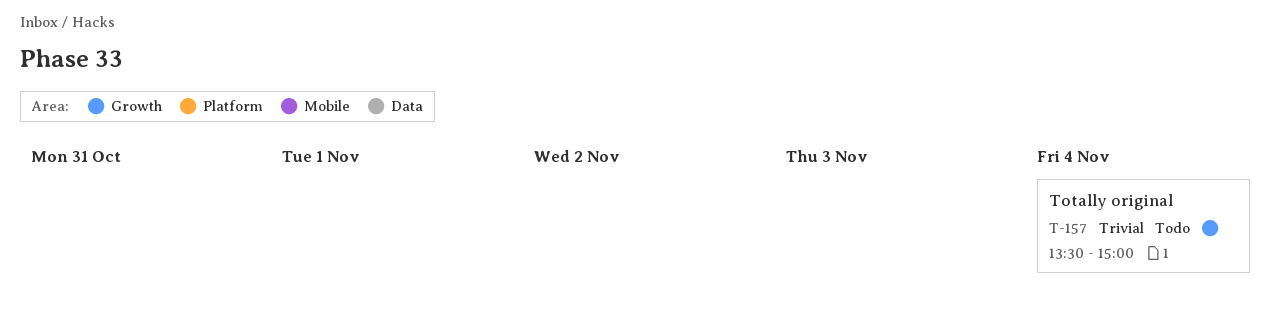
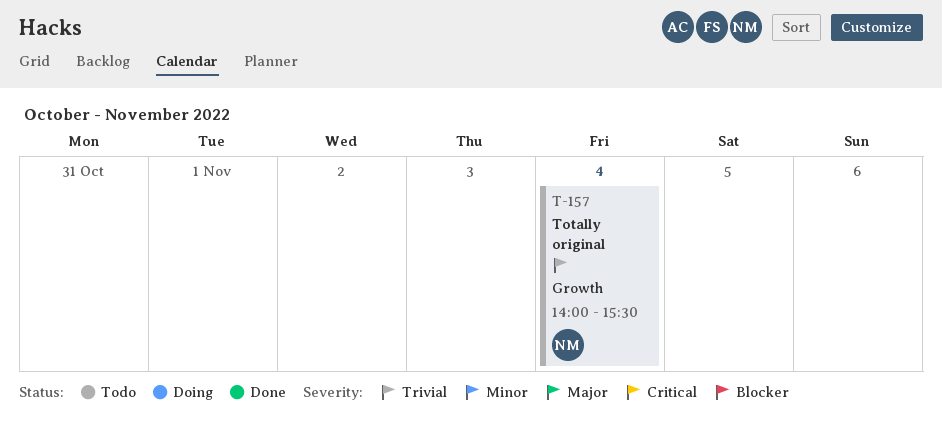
T-157, begins: 13:30 -> 14:00
T-157, ends: 15:00 -> 15:30

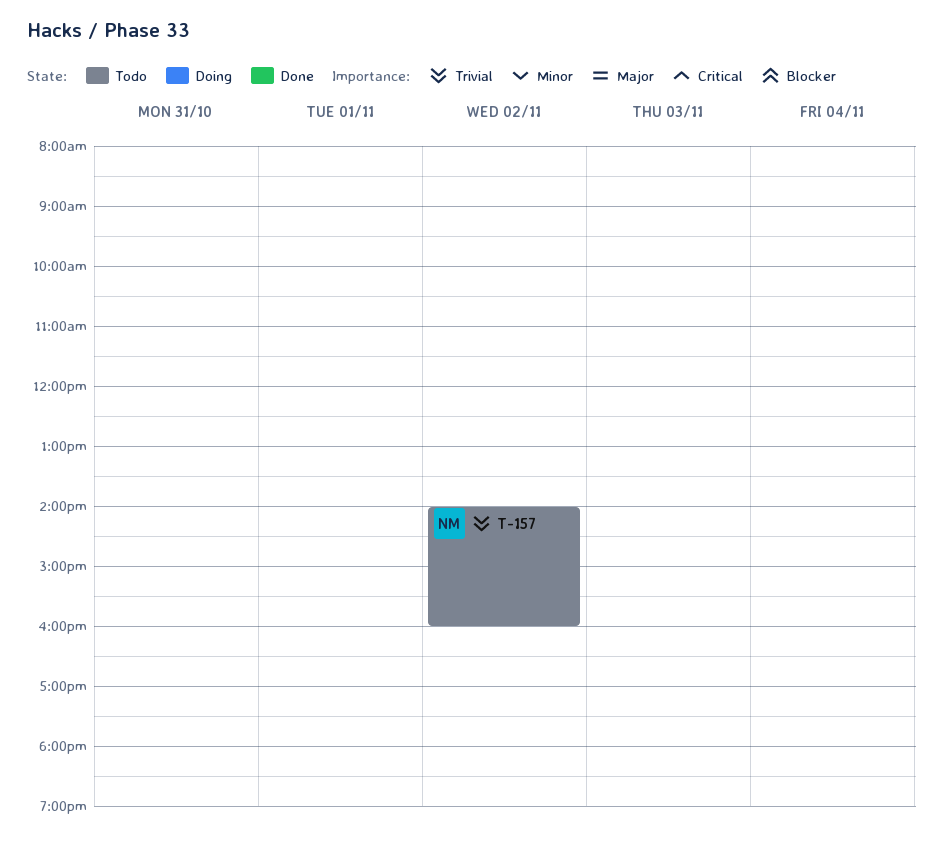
T-157, day: Nov 4 -> Nov 2
T-157, ends: 15:30 -> 16:00

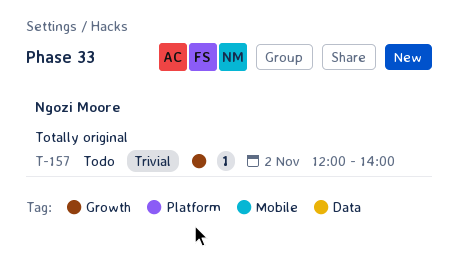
T-157, begins: 14:00 -> 12:00
T-157, ends: 16:00 -> 14:00

